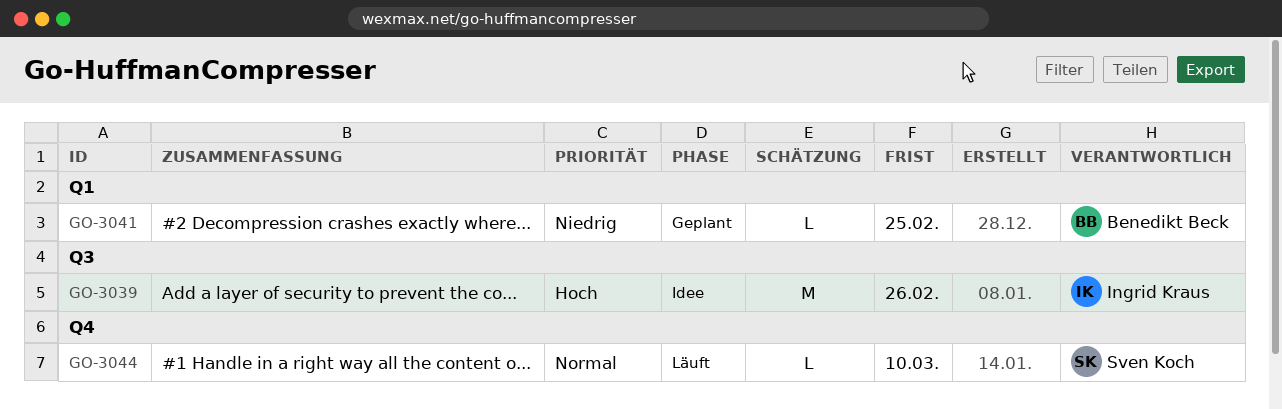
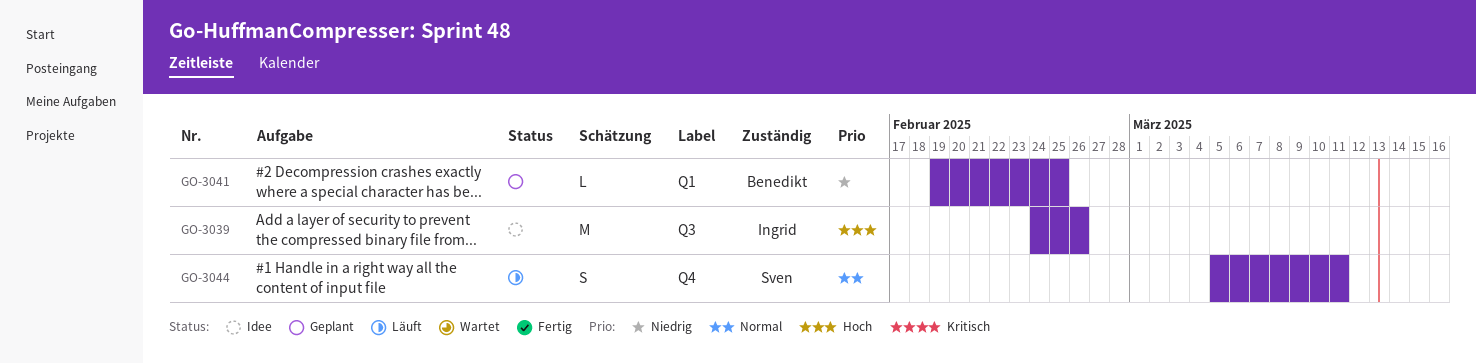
GO-3044, estimate: L -> S
GO-3044, due: Mar 10 -> Mar 11

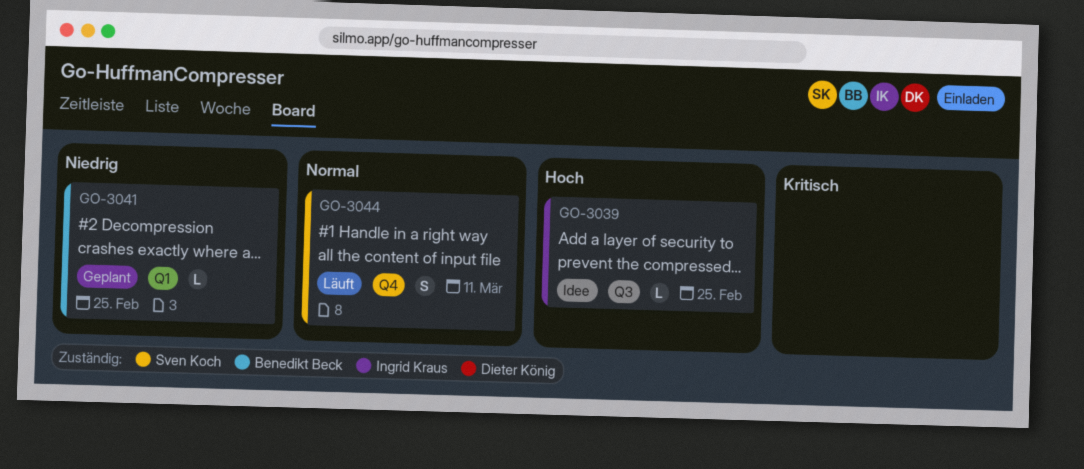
GO-3039, estimate: M -> L
GO-3039, due: Feb 26 -> Feb 25

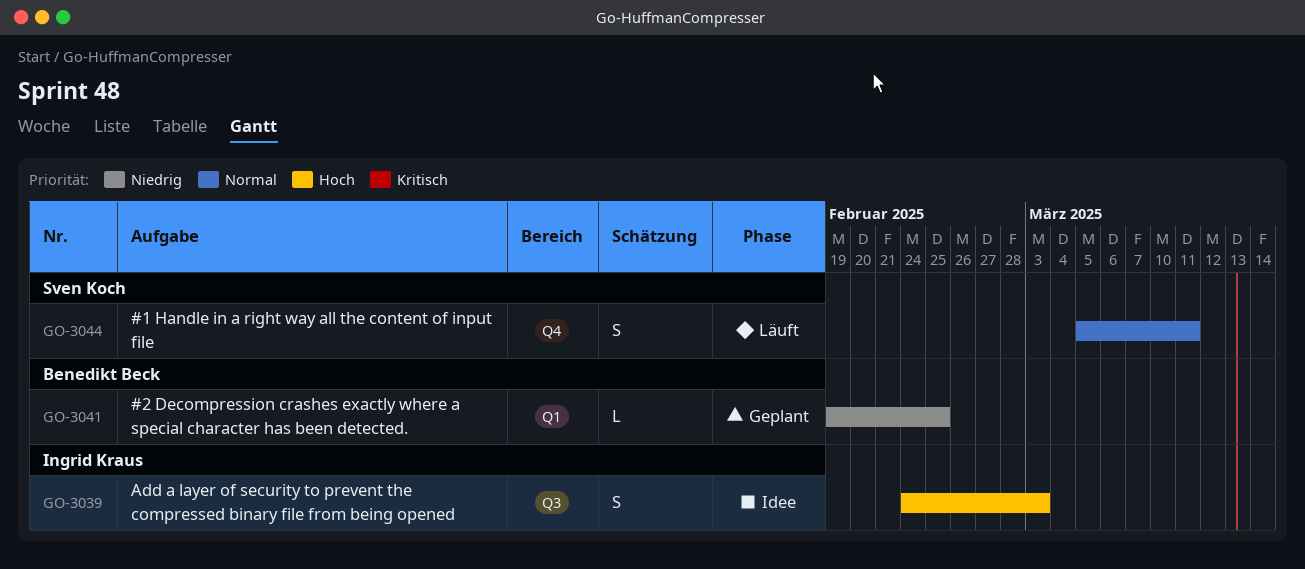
GO-3039, estimate: L -> S
GO-3039, due: Feb 25 -> Mar 3

